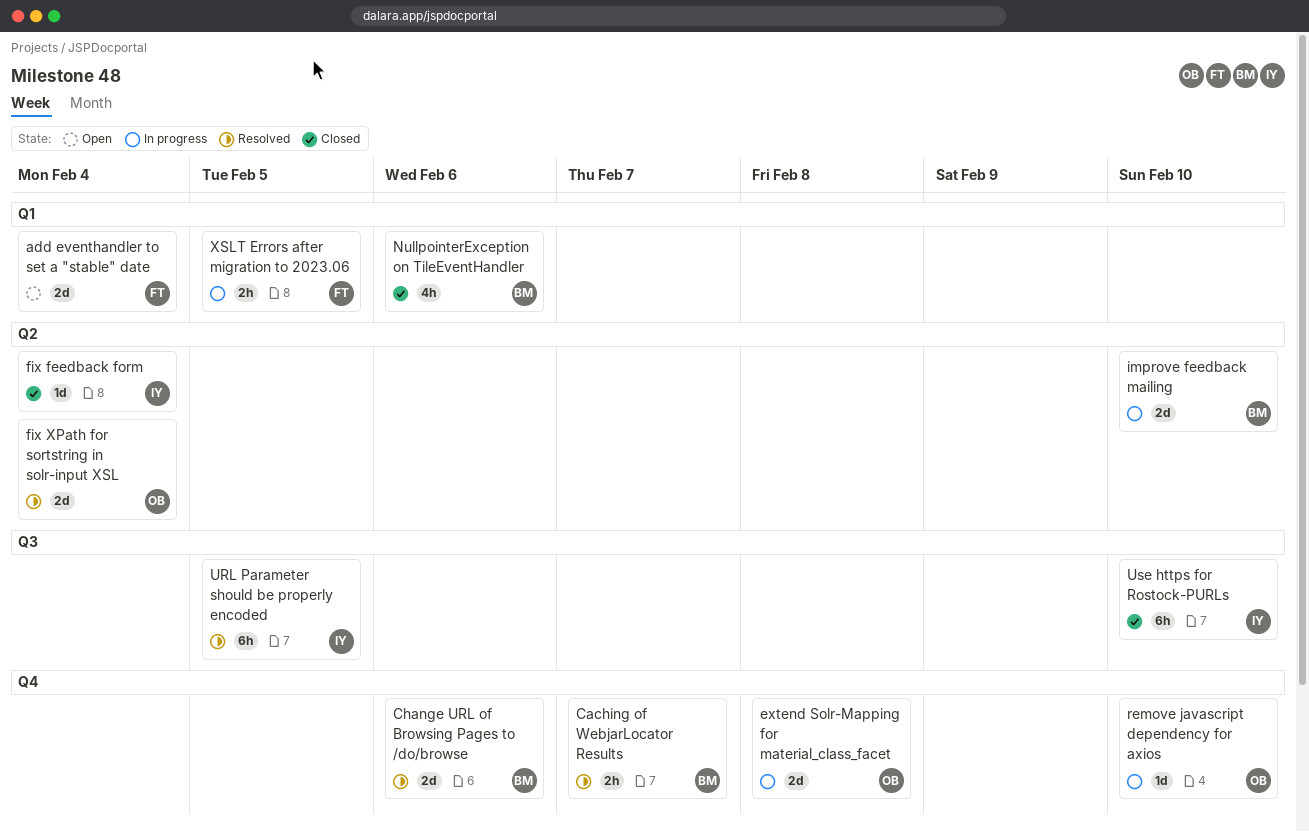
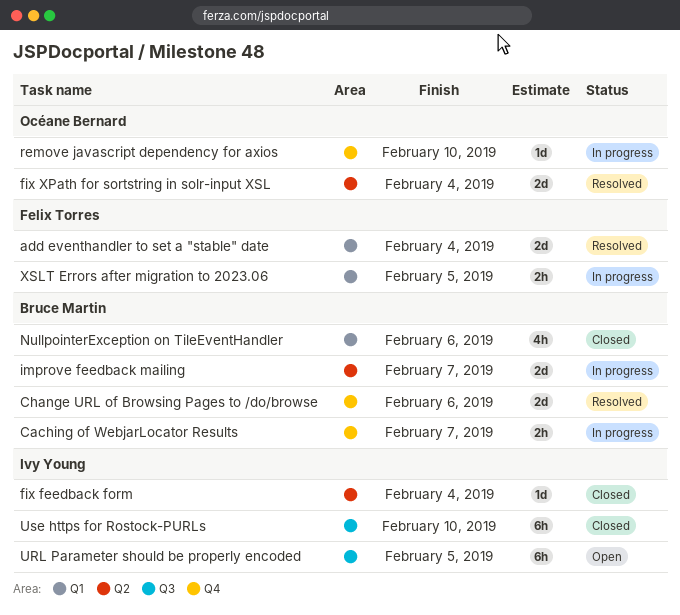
add eventhandler to set a "stable" date, status: Open -> Resolved
Caching of WebjarLocator Results, status: Resolved -> In progress
extend Solr-Mapping for material_class_facet: present -> none
improve feedback mailing, due: Feb 10 -> Feb 7
URL Parameter should be properly encoded, status: Resolved -> Open

